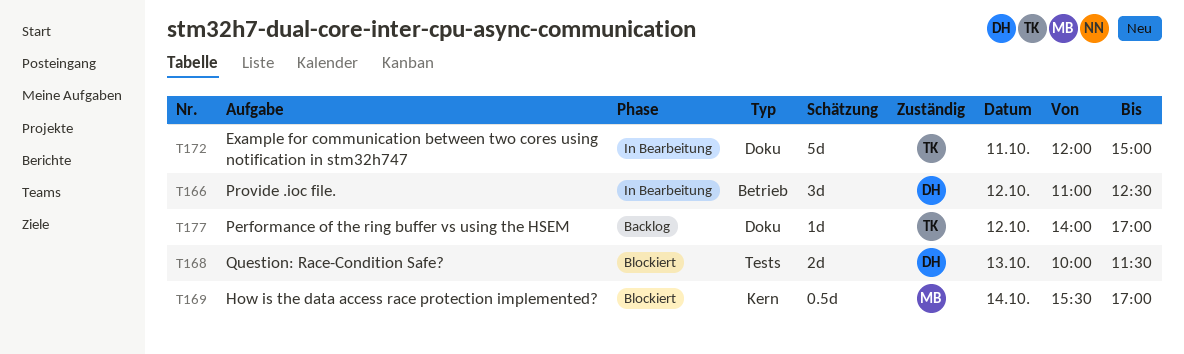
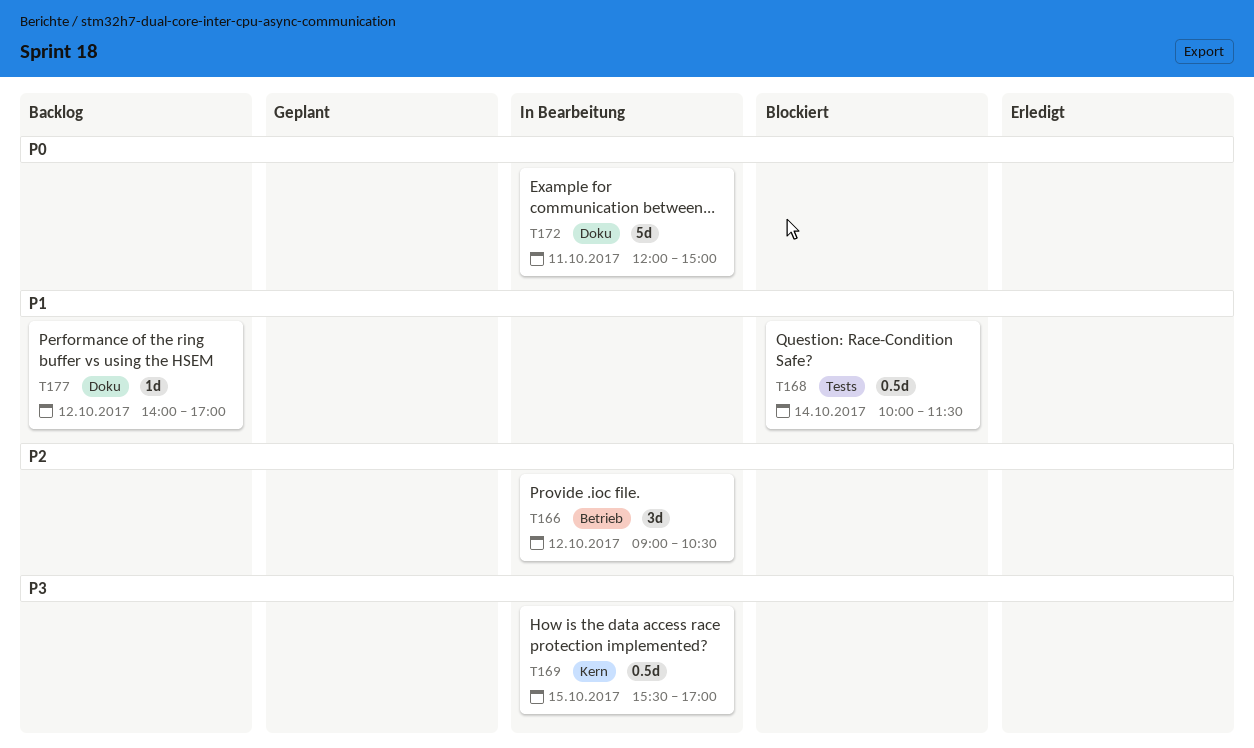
T166, begins: 11:00 -> 09:00
T166, ends: 12:30 -> 10:30
T168, estimate: 2d -> 0.5d
T168, day: Oct 13 -> Oct 14
T169, status: Blockiert -> In Bearbeitung
T169, day: Oct 14 -> Oct 15

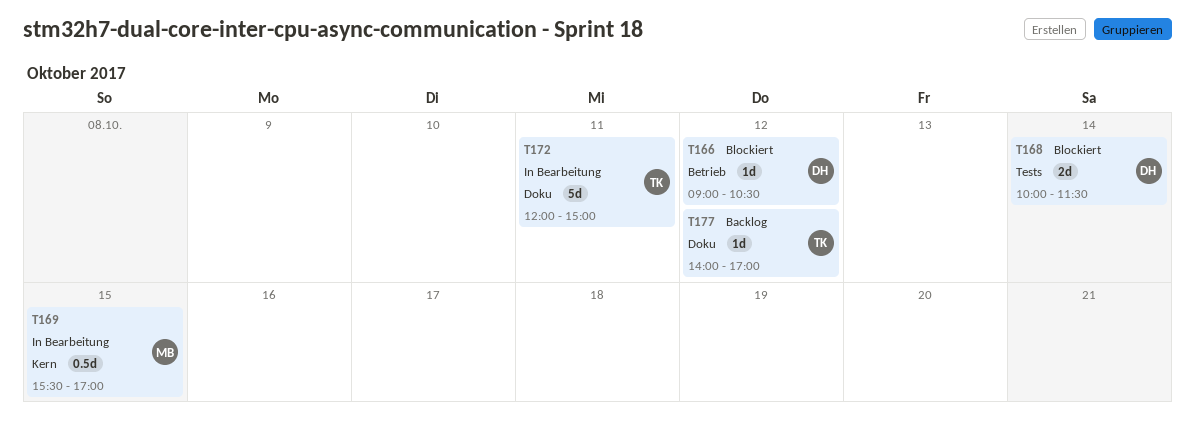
T166, status: In Bearbeitung -> Blockiert
T166, estimate: 3d -> 1d
T168, estimate: 0.5d -> 2d

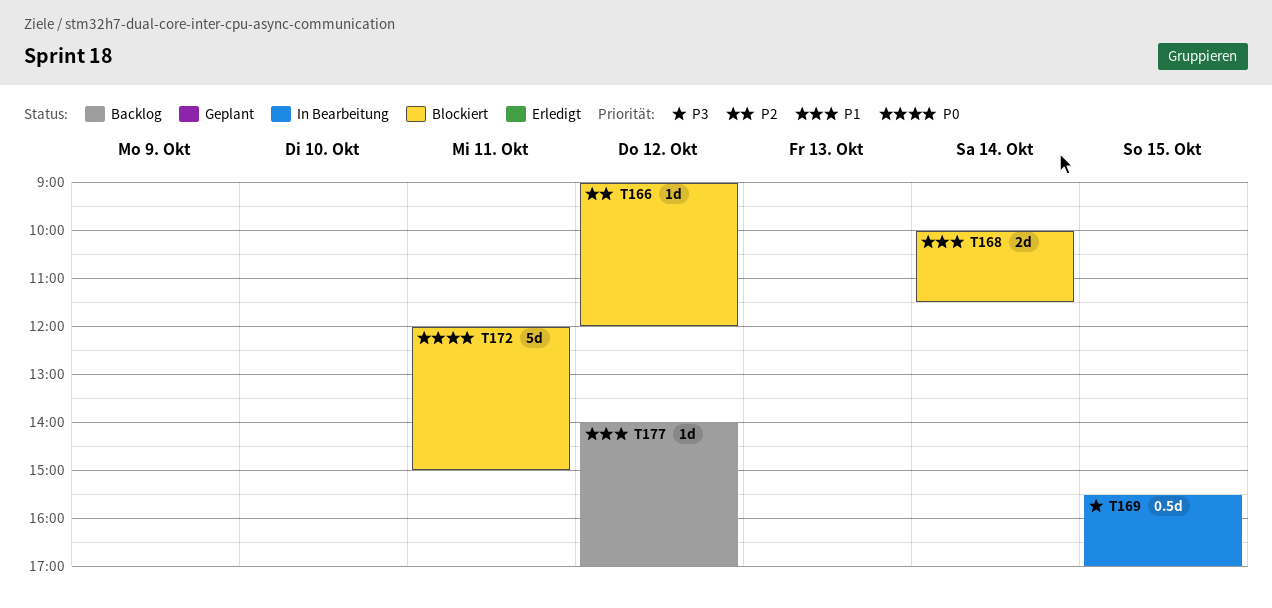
T166, ends: 10:30 -> 12:00
T172, status: In Bearbeitung -> Blockiert

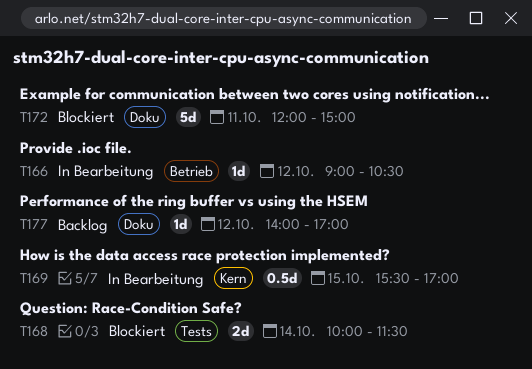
T166, status: Blockiert -> In Bearbeitung
T166, ends: 12:00 -> 10:30

